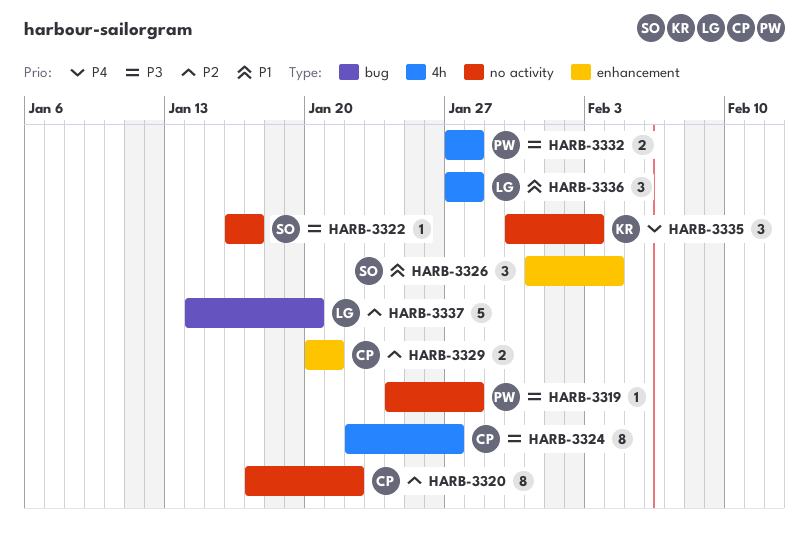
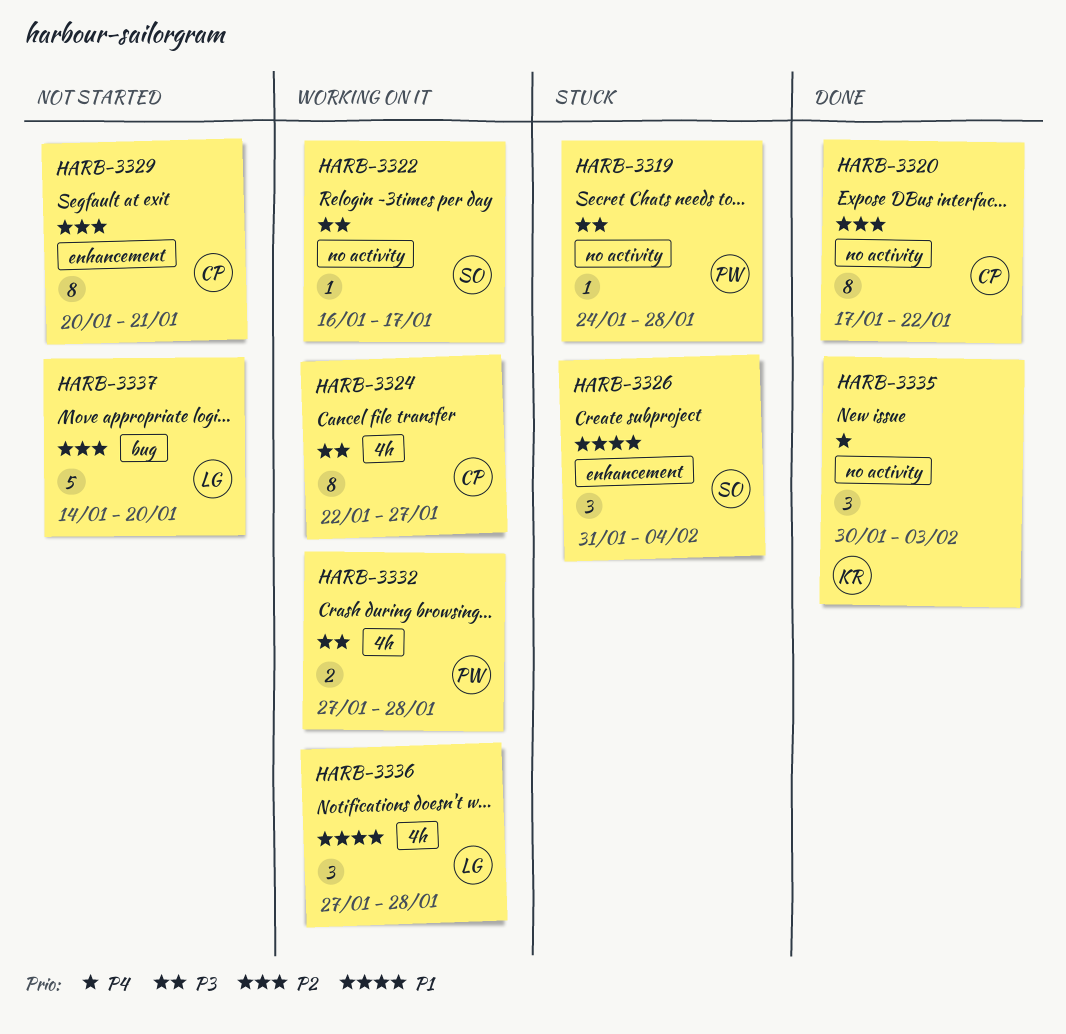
HARB-3329, estimate: 2 -> 8

